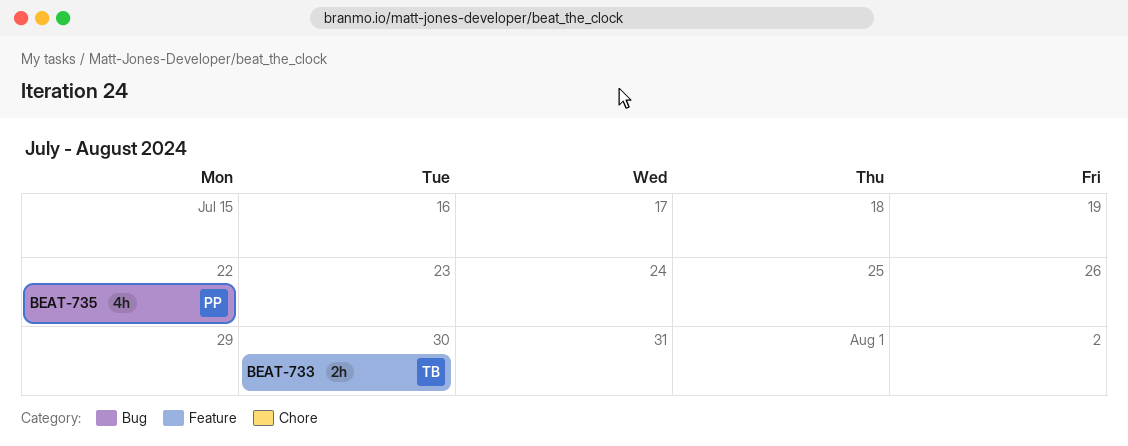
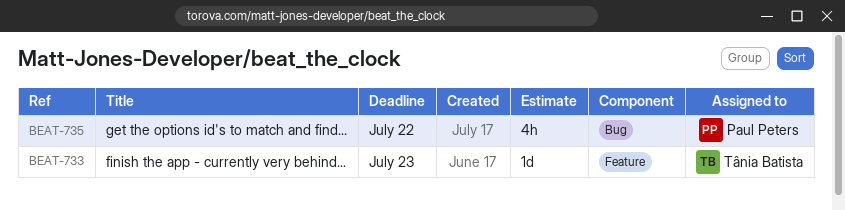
BEAT-733, estimate: 2h -> 1d
BEAT-733, due: Jul 30 -> Jul 23

